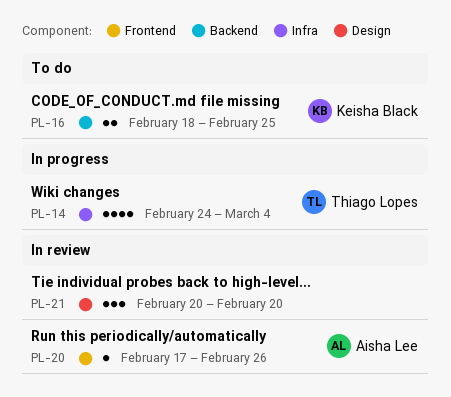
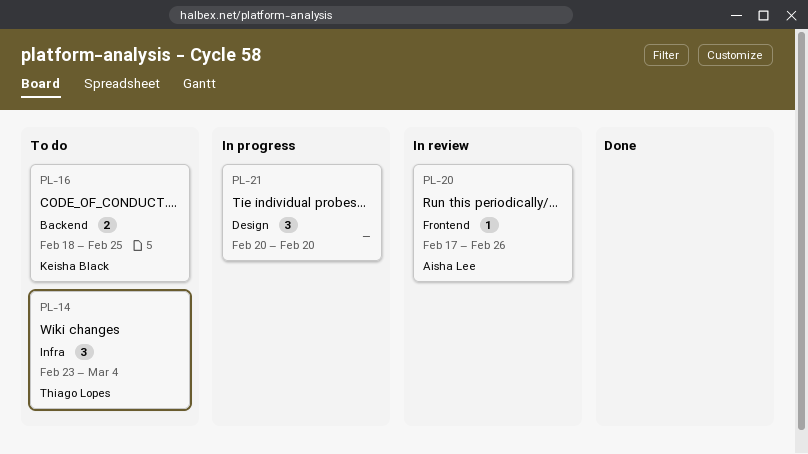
PL-14, status: In progress -> To do
PL-14, estimate: 4 -> 3
PL-14, start: Feb 24 -> Feb 23
PL-21, status: In review -> In progress

